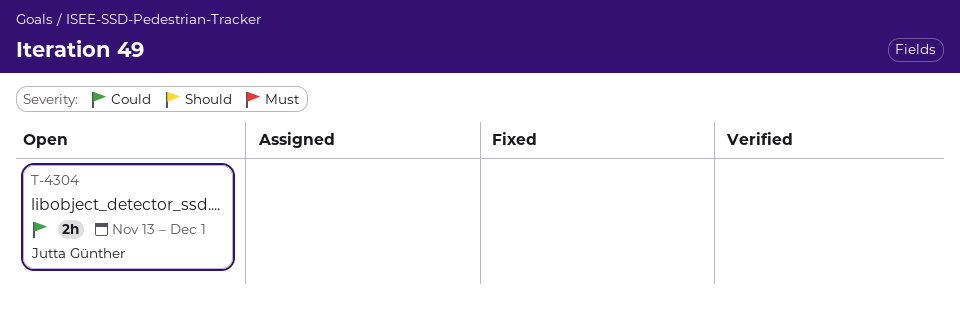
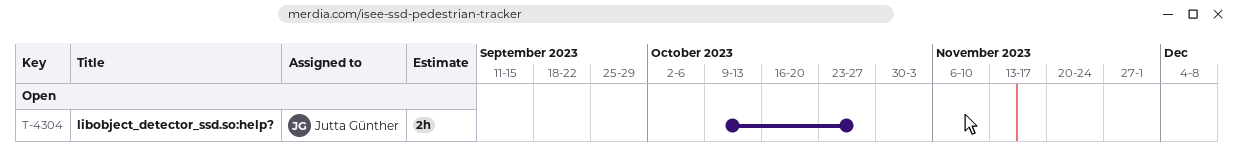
T-4304, start: Nov 13 -> Oct 9
T-4304, due: Dec 1 -> Oct 27

